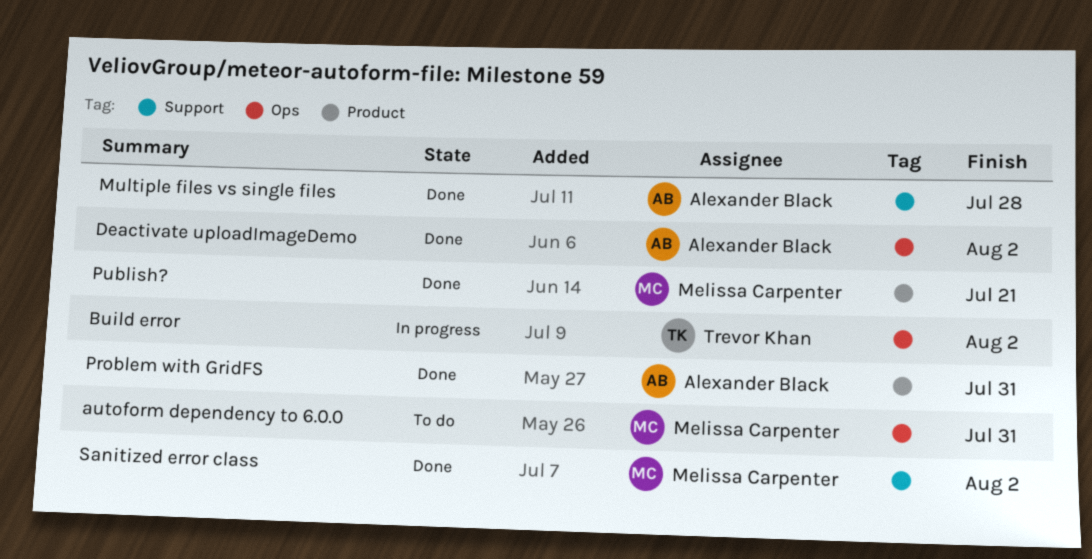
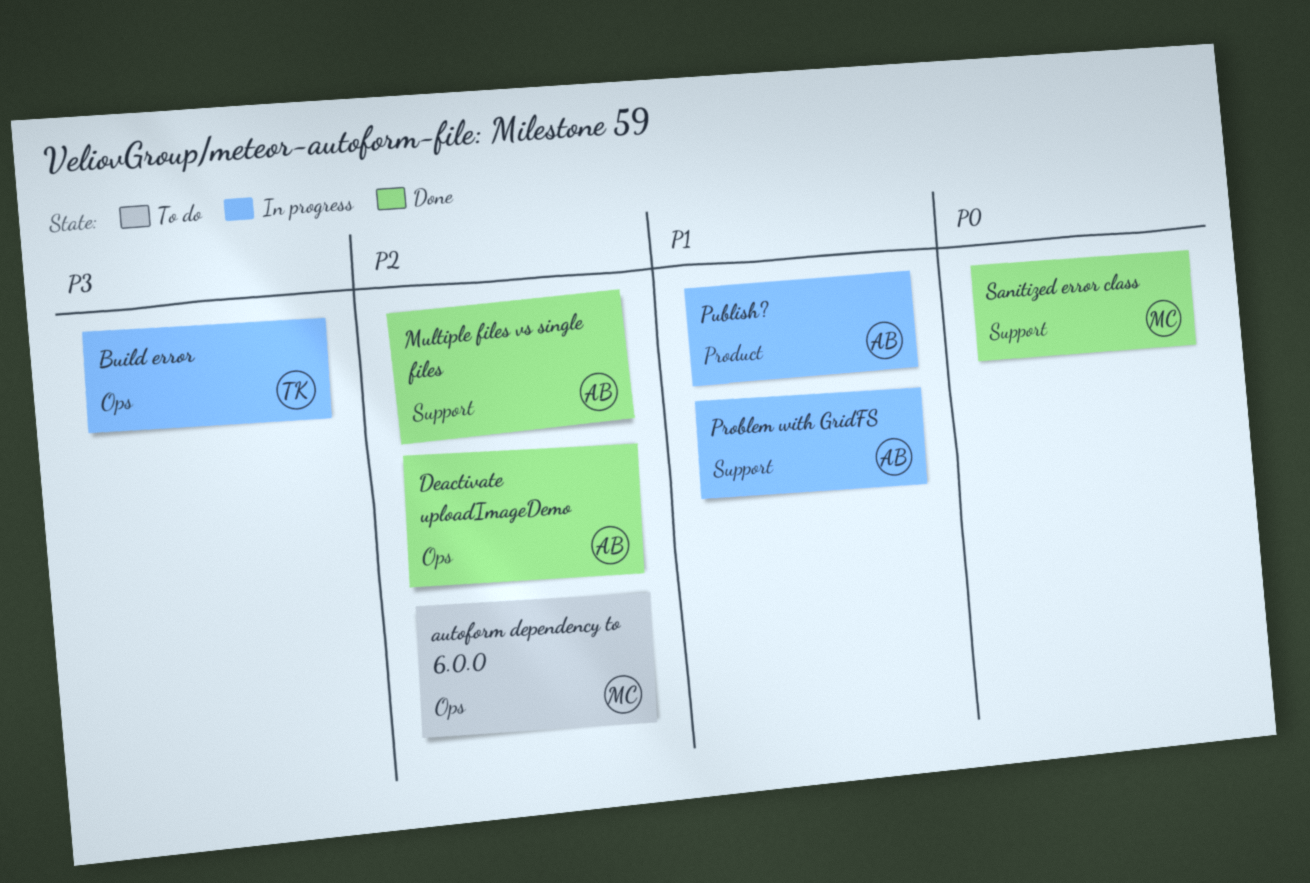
Problem with GridFS, status: Done -> In progress
Problem with GridFS, label: Product -> Support
Publish?, status: Done -> In progress
Publish?, owner: Melissa Carpenter -> Alexander Black

